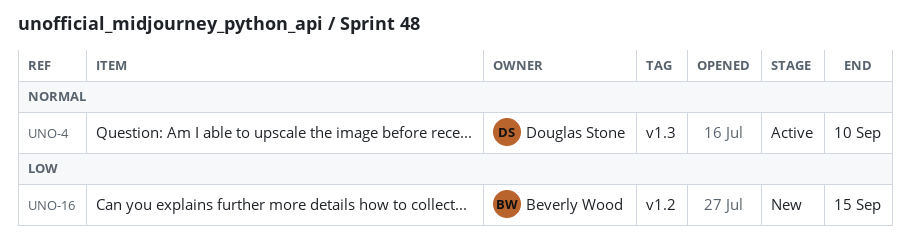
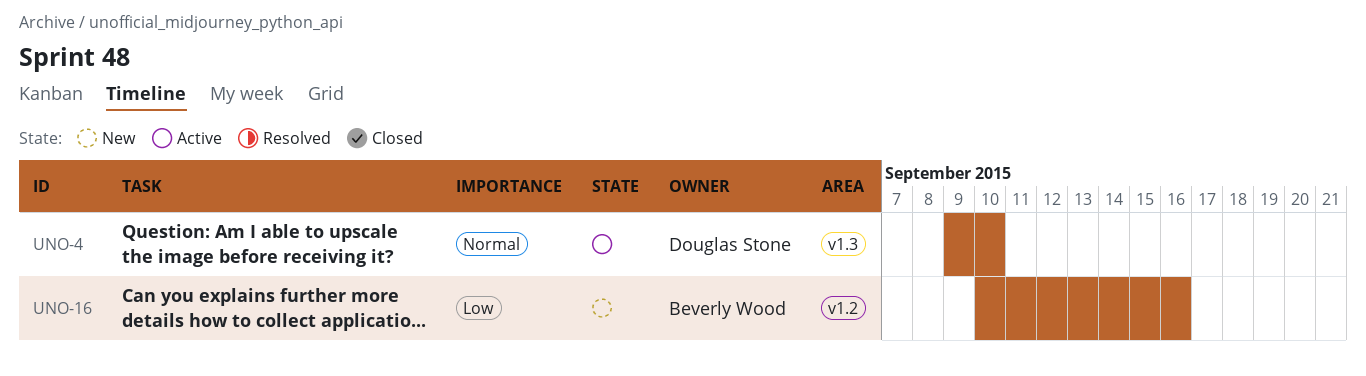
UNO-16, due: Sep 15 -> Sep 16

